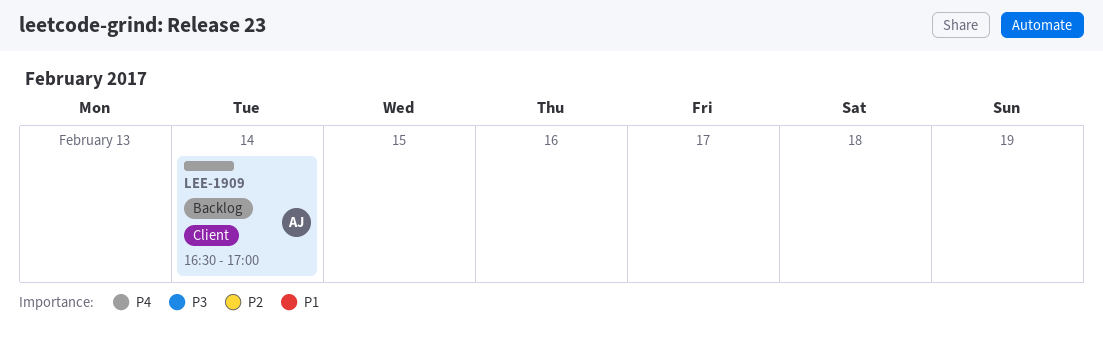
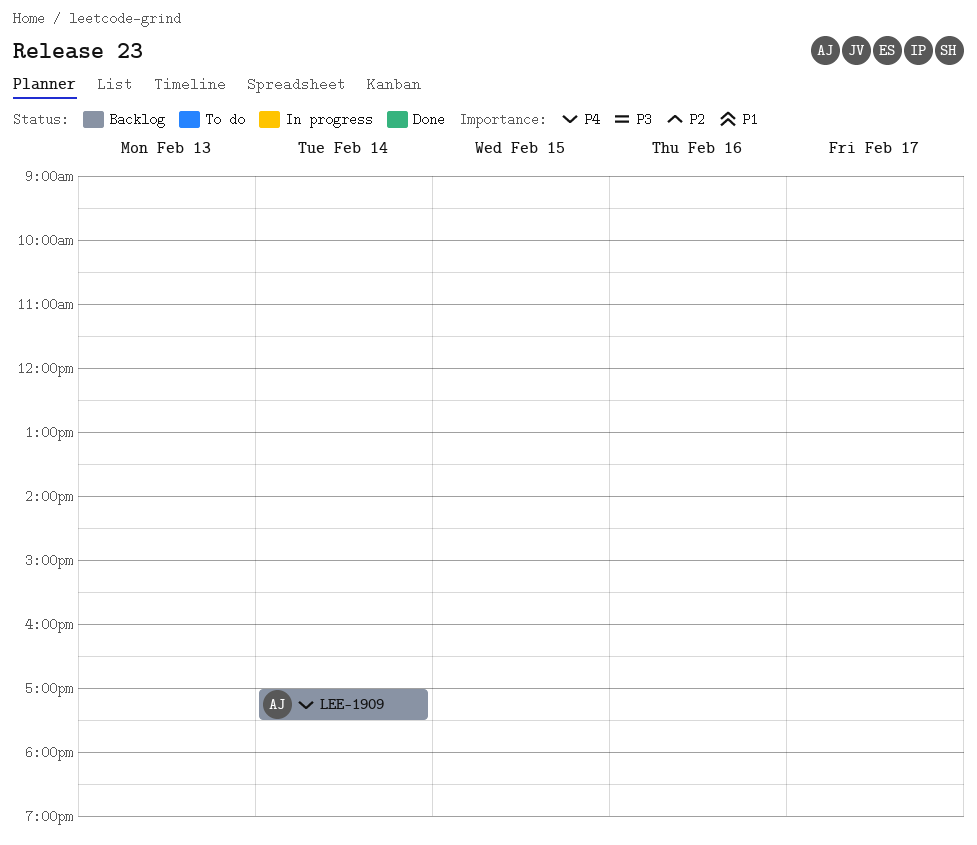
LEE-1909, begins: 16:30 -> 17:00
LEE-1909, ends: 17:00 -> 17:30

